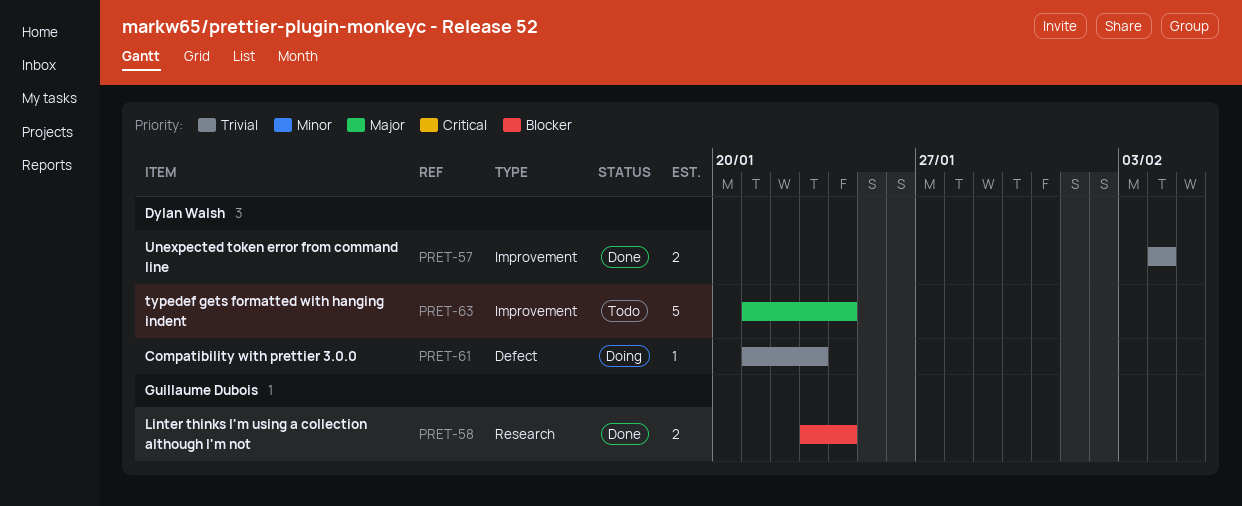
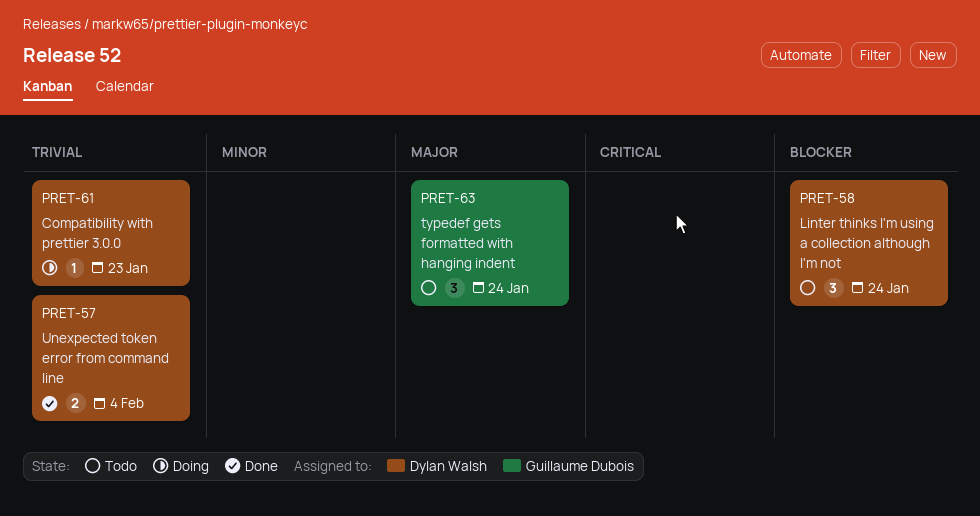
PRET-58, status: Done -> Todo
PRET-58, owner: Guillaume Dubois -> Dylan Walsh
PRET-58, estimate: 2 -> 3
PRET-63, owner: Dylan Walsh -> Guillaume Dubois
PRET-63, estimate: 5 -> 3

